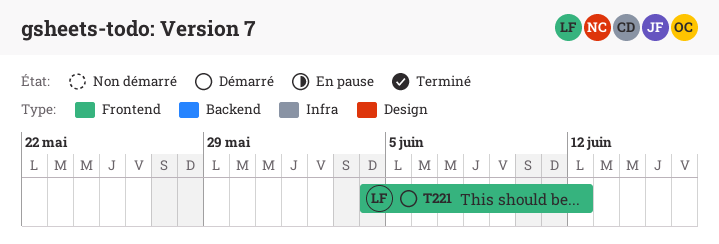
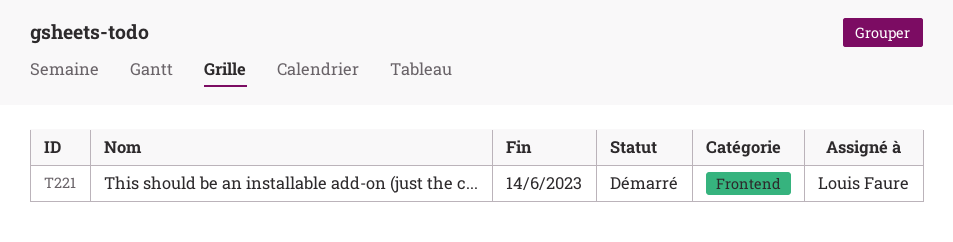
T221, due: Jun 12 -> Jun 14

